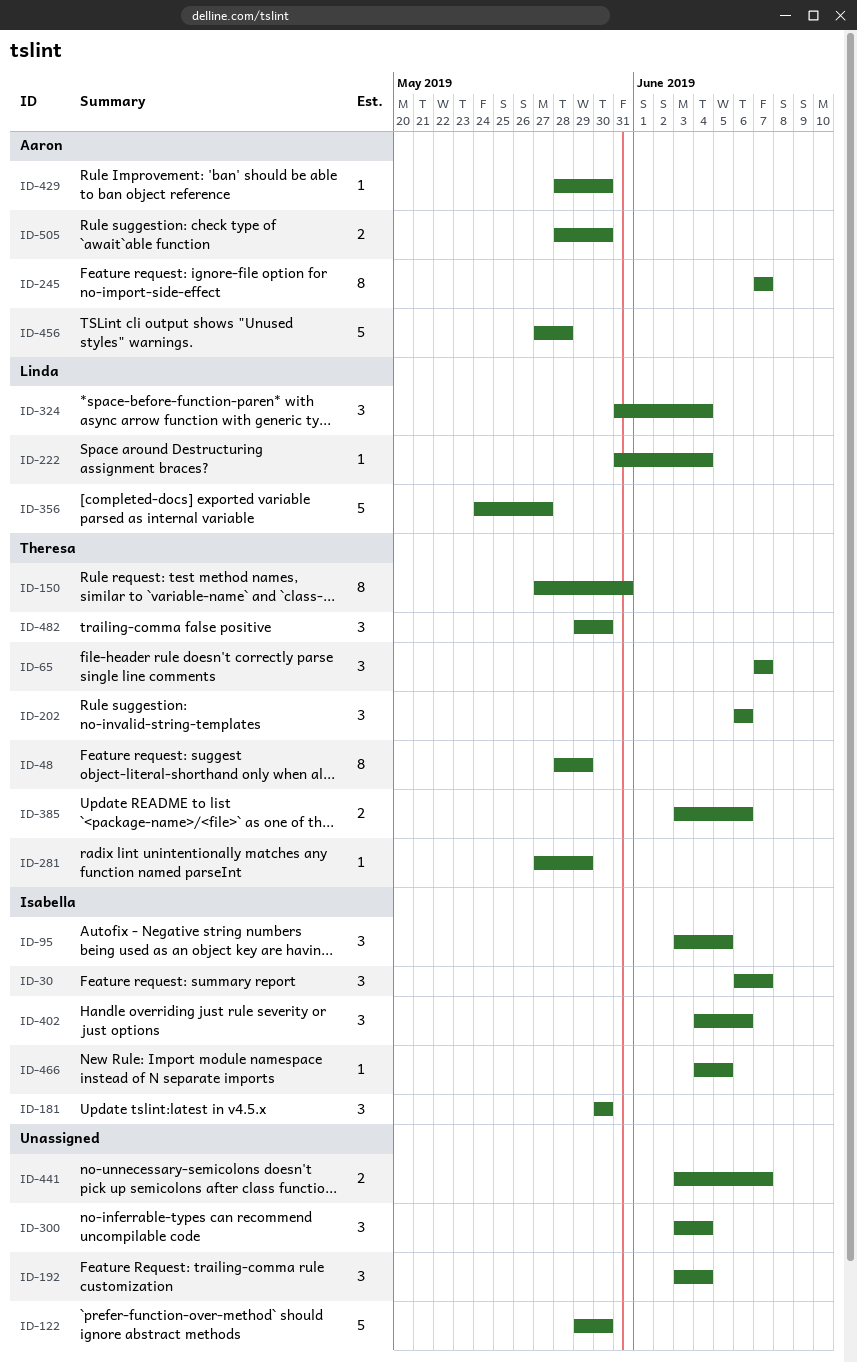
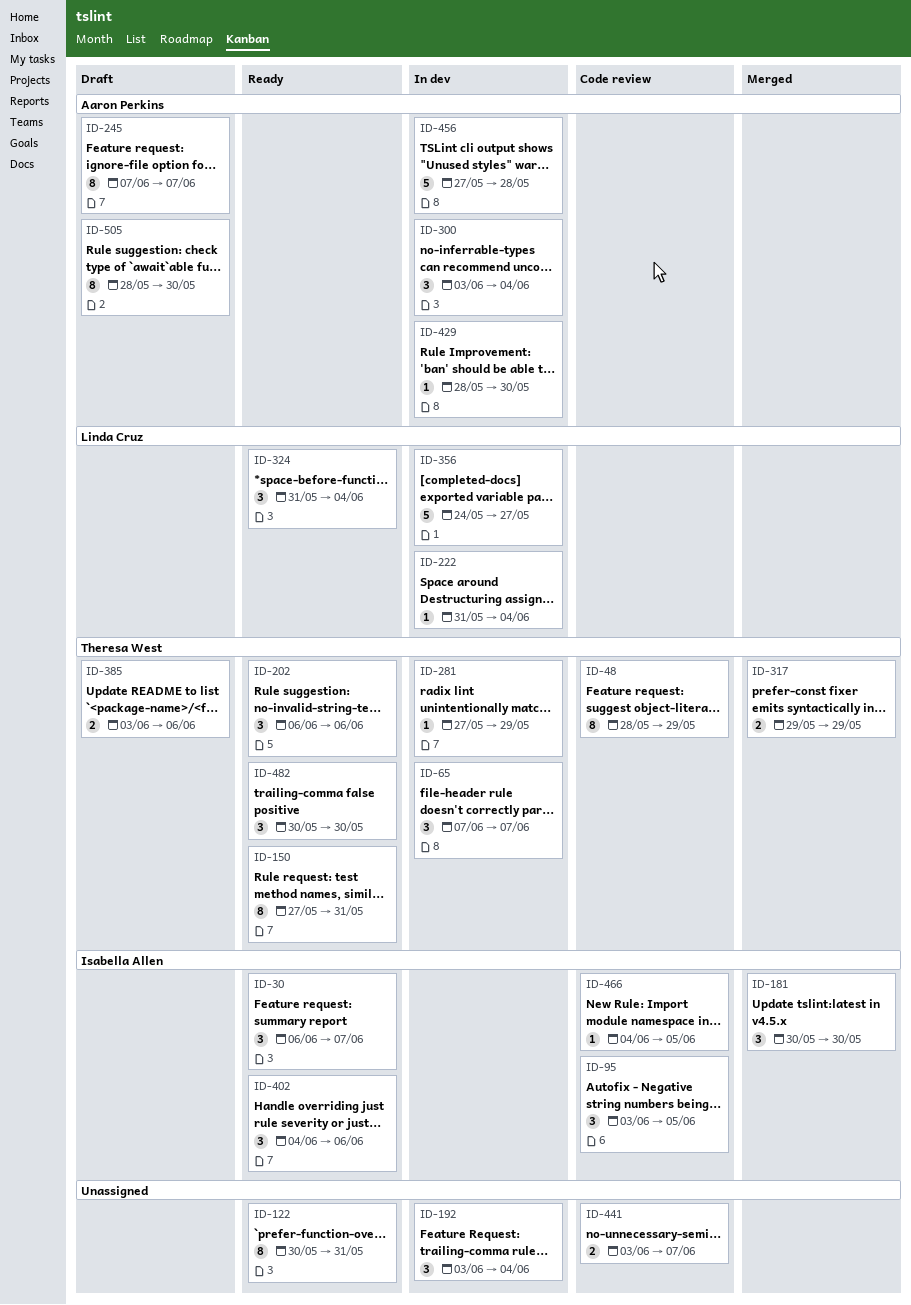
ID-122, estimate: 5 -> 8
ID-122, start: May 29 -> May 30
ID-122, due: May 30 -> May 31
ID-300, owner: none -> Aaron Perkins
ID-317: none -> present
ID-482, start: May 29 -> May 30
ID-505, estimate: 2 -> 8

